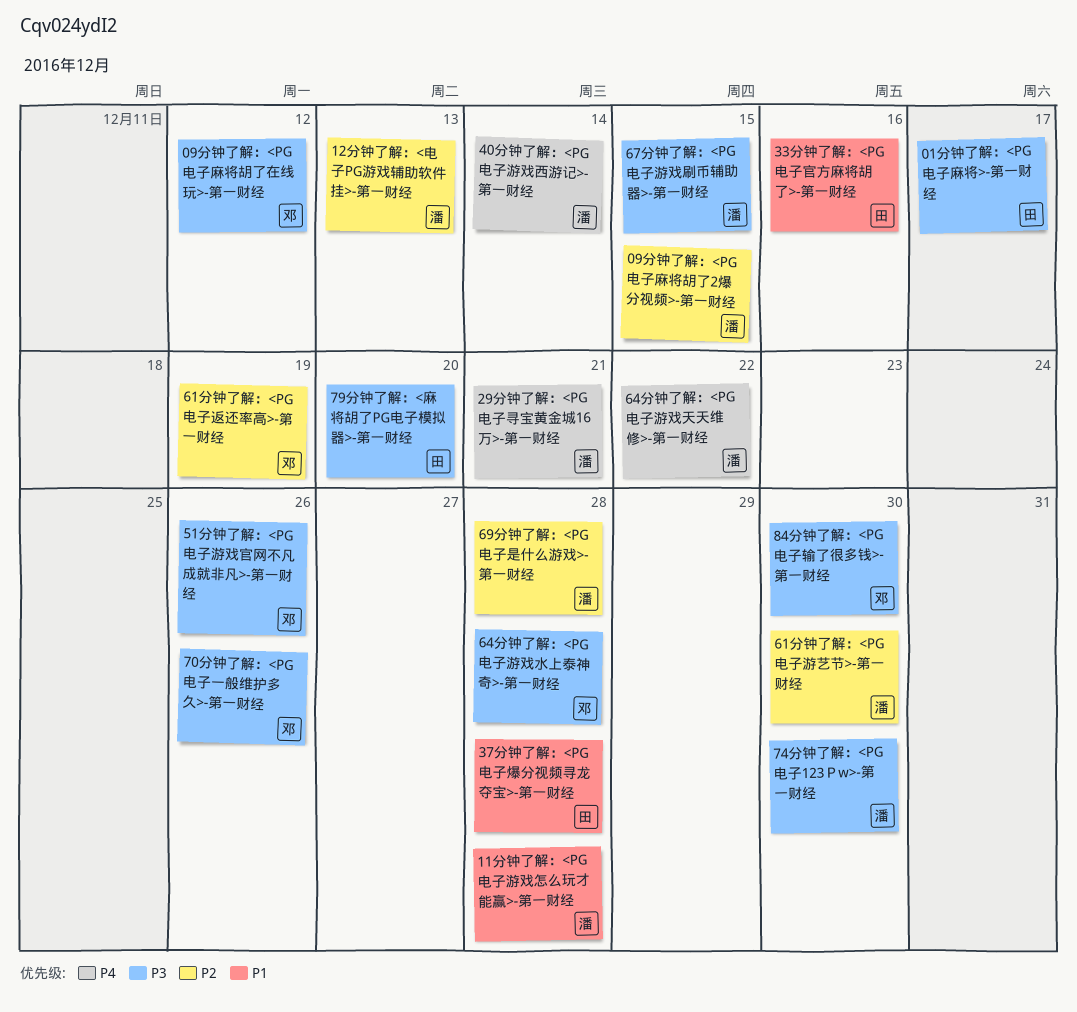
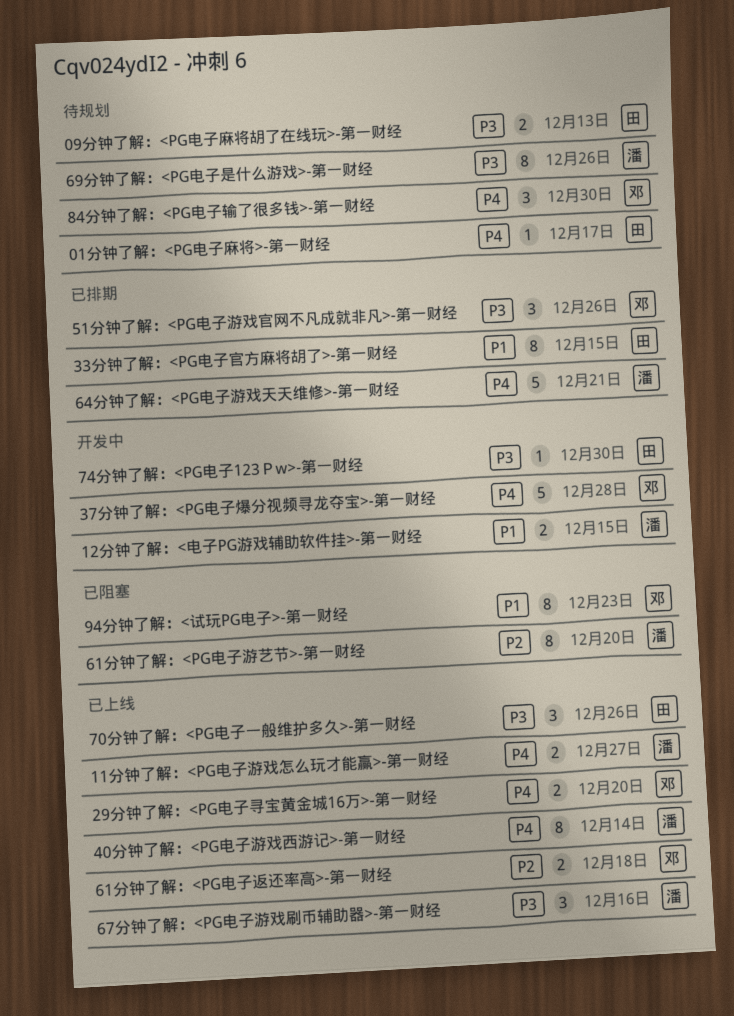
01分钟了解：<PG电子麻将>-第一财经, priority: P3 -> P4
09分钟了解：<PG电子麻将胡了2爆分视频>-第一财经: present -> none
09分钟了解：<PG电子麻将胡了在线玩>-第一财经, owner: 邓 -> 田
09分钟了解：<PG电子麻将胡了在线玩>-第一财经, due: Dec 12 -> Dec 13
11分钟了解：<PG电子游戏怎么玩才能赢>-第一财经, priority: P1 -> P4
11分钟了解：<PG电子游戏怎么玩才能赢>-第一财经, due: Dec 28 -> Dec 27
12分钟了解：<电子PG游戏辅助软件挂>-第一财经, priority: P2 -> P1
12分钟了解：<电子PG游戏辅助软件挂>-第一财经, due: Dec 13 -> Dec 15
29分钟了解：<PG电子寻宝黄金城16万>-第一财经, owner: 潘 -> 邓
29分钟了解：<PG电子寻宝黄金城16万>-第一财经, due: Dec 21 -> Dec 20
33分钟了解：<PG电子官方麻将胡了>-第一财经, due: Dec 16 -> Dec 15
37分钟了解：<PG电子爆分视频寻龙夺宝>-第一财经, owner: 田 -> 邓
37分钟了解：<PG电子爆分视频寻龙夺宝>-第一财经, priority: P1 -> P4
61分钟了解：<PG电子游艺节>-第一财经, due: Dec 30 -> Dec 20
61分钟了解：<PG电子返还率高>-第一财经, due: Dec 19 -> Dec 18
64分钟了解：<PG电子游戏天天维修>-第一财经, due: Dec 22 -> Dec 21
64分钟了解：<PG电子游戏水上泰神奇>-第一财经: present -> none
67分钟了解：<PG电子游戏刷币辅助器>-第一财经, due: Dec 15 -> Dec 16
69分钟了解：<PG电子是什么游戏>-第一财经, priority: P2 -> P3
69分钟了解：<PG电子是什么游戏>-第一财经, due: Dec 28 -> Dec 26
70分钟了解：<PG电子一般维护多久>-第一财经, owner: 邓 -> 田
74分钟了解：<PG电子123Ｐw>-第一财经, owner: 潘 -> 田
79分钟了解：<麻将胡了PG电子模拟器>-第一财经: present -> none
84分钟了解：<PG电子输了很多钱>-第一财经, priority: P3 -> P4
94分钟了解：<试玩PG电子>-第一财经: none -> present

